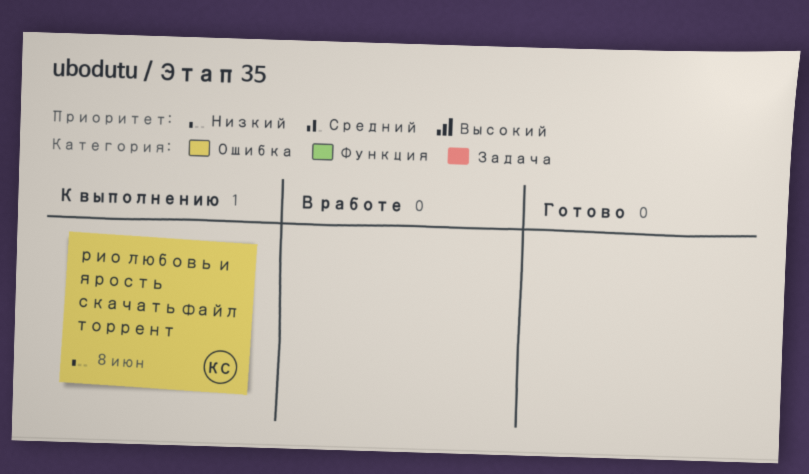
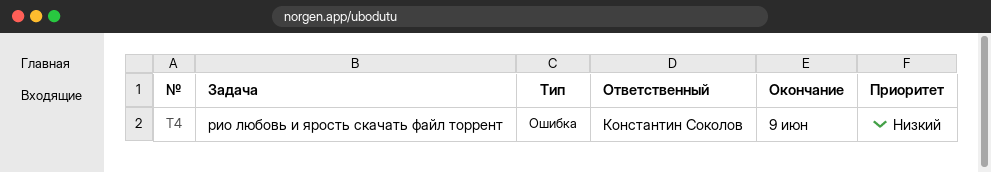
рио любовь и ярость скачать файл торрент, due: Jun 8 -> Jun 9

